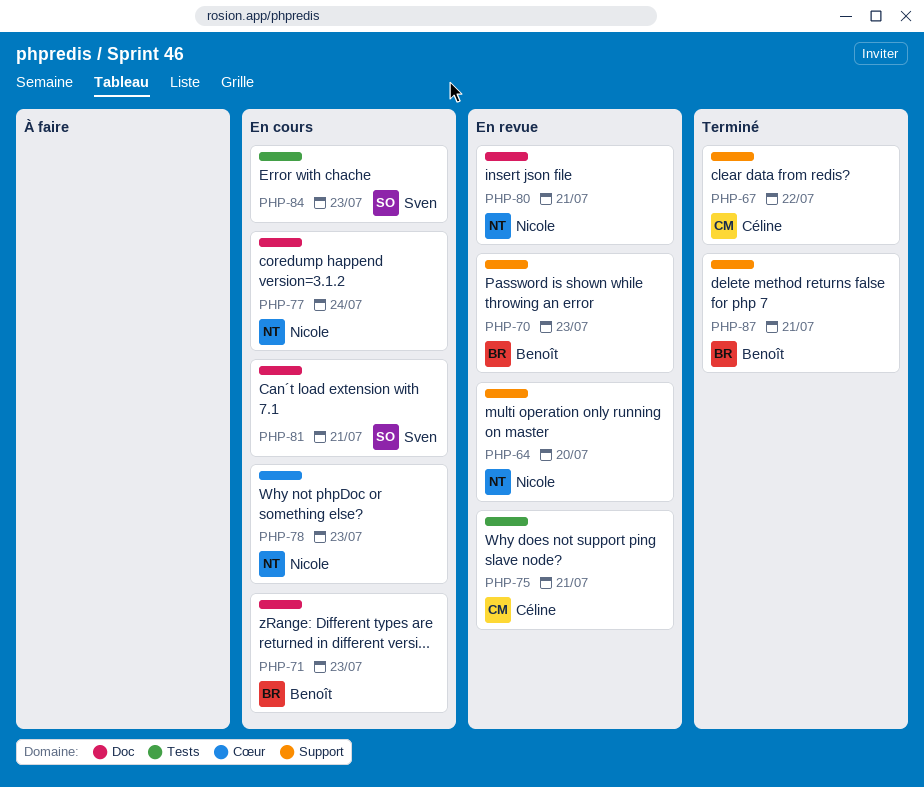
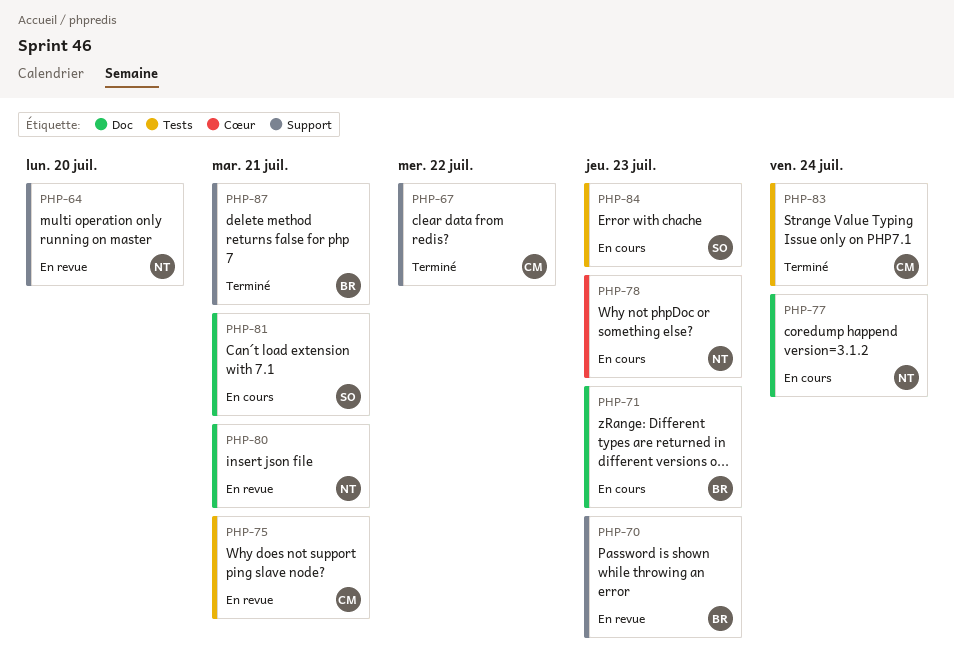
PHP-83: none -> present

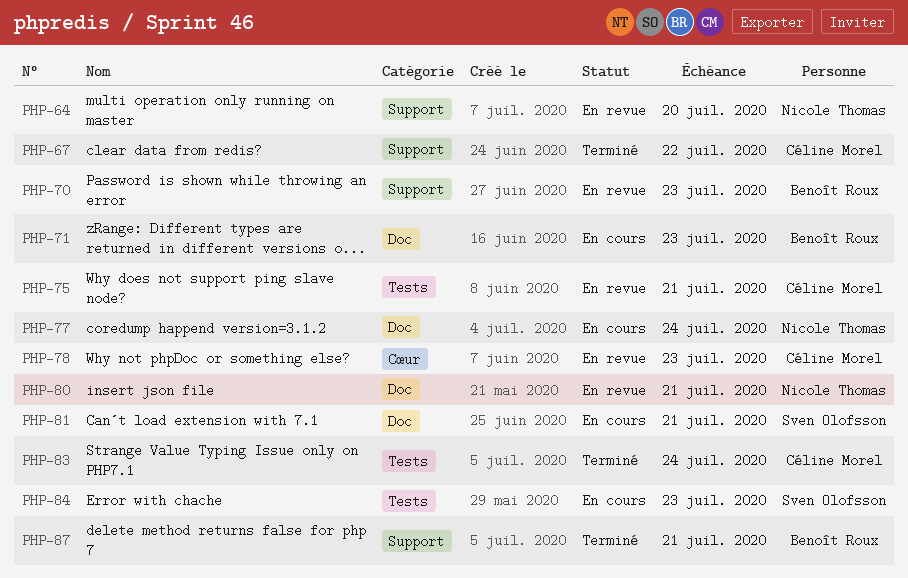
PHP-78, status: En cours -> En revue
PHP-78, owner: Nicole Thomas -> Céline Morel

